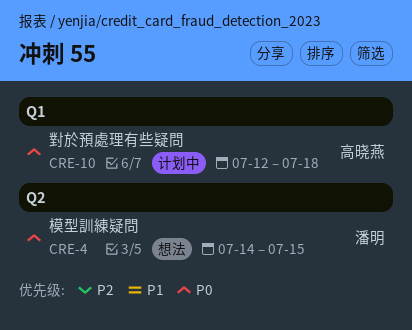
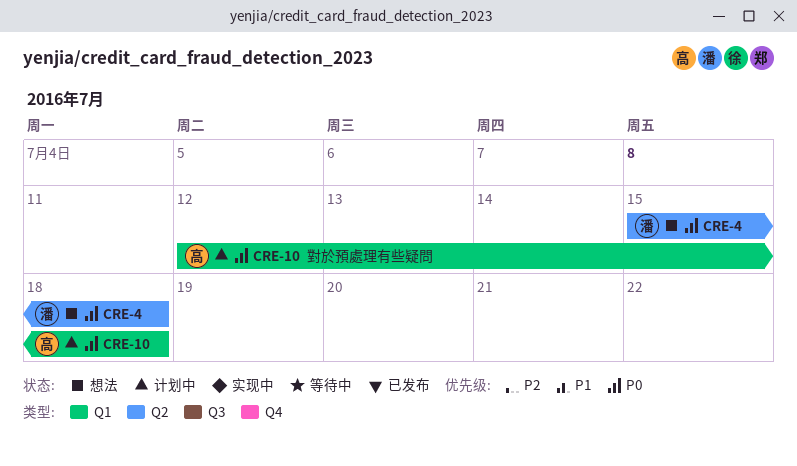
CRE-4, start: Jul 14 -> Jul 15
CRE-4, due: Jul 15 -> Jul 18

